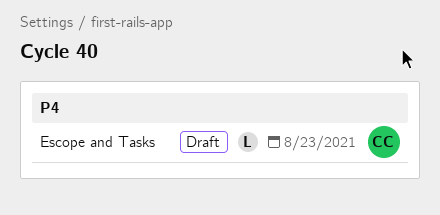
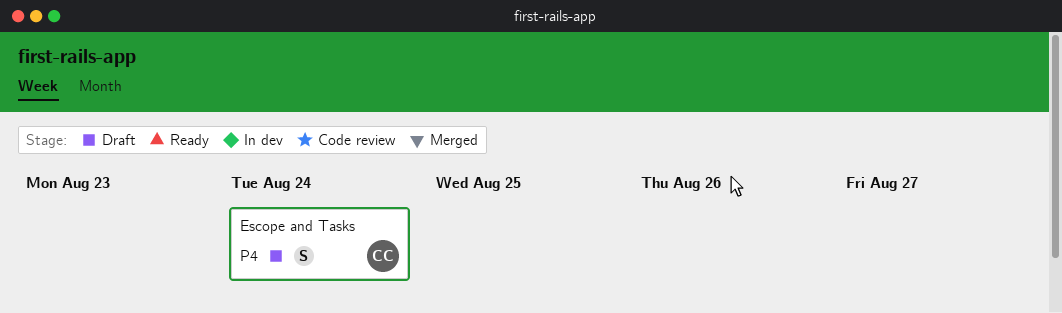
Escope and Tasks, estimate: L -> S
Escope and Tasks, due: Aug 23 -> Aug 24

